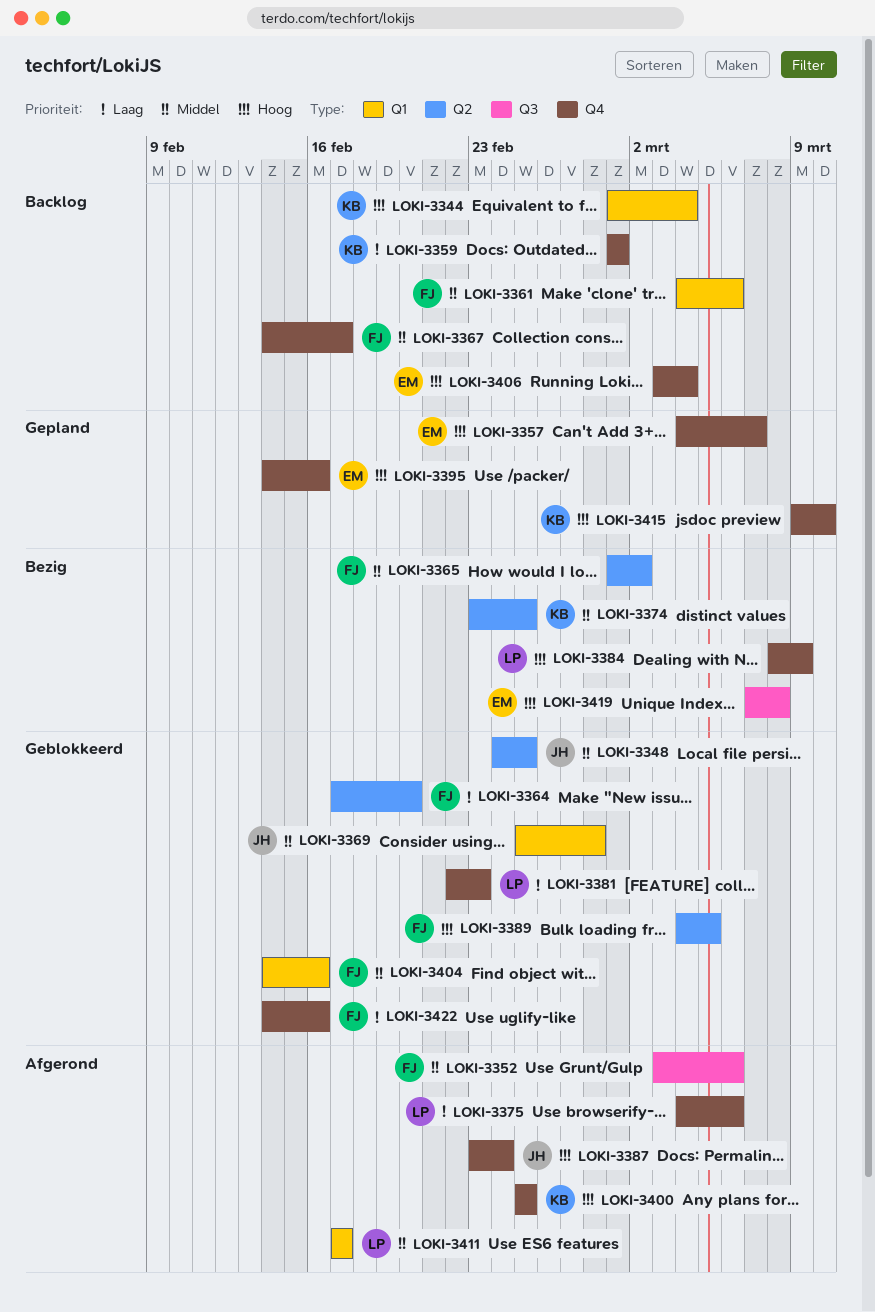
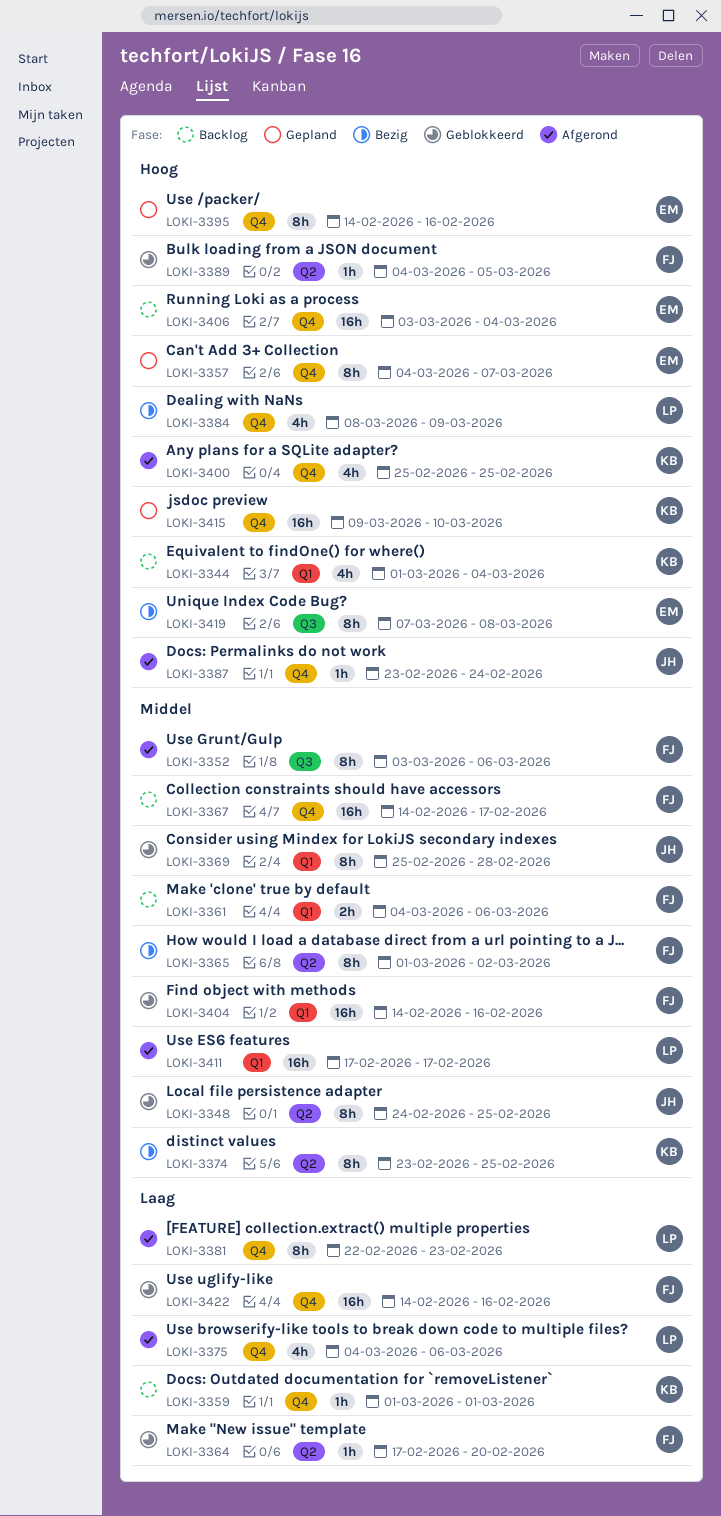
LOKI-3381, status: Geblokkeerd -> Afgerond

